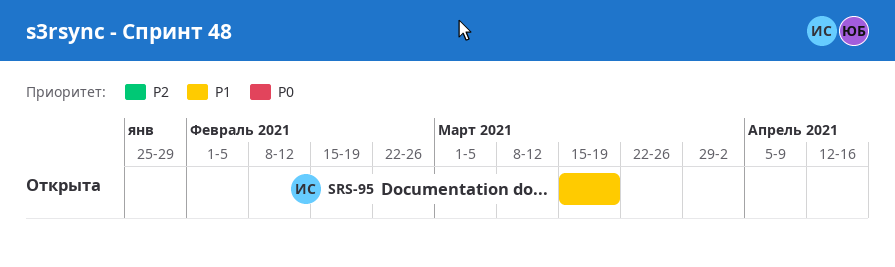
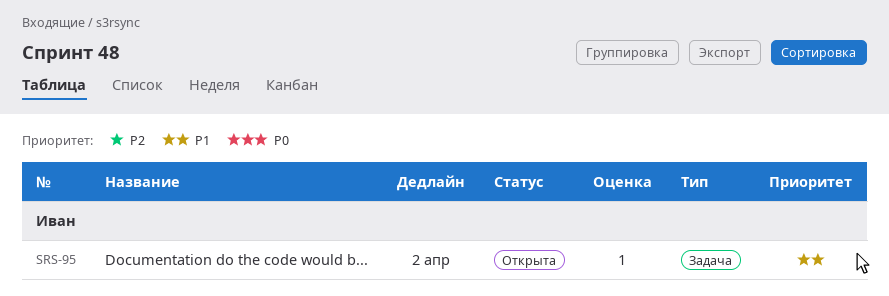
SRS-95, due: Mar 19 -> Apr 2

